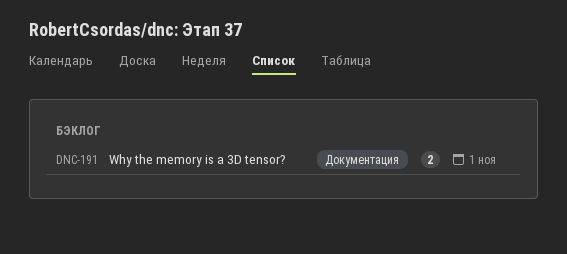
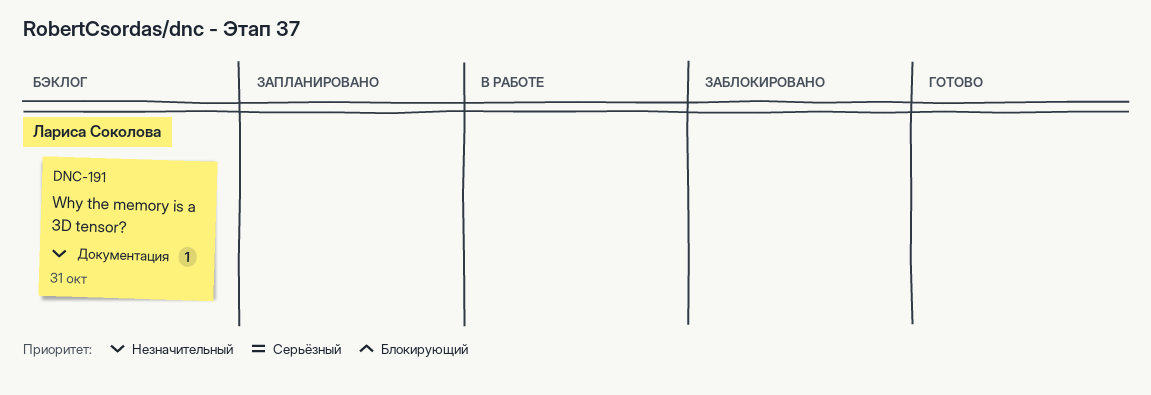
DNC-191, estimate: 2 -> 1
DNC-191, due: Nov 1 -> Oct 31

